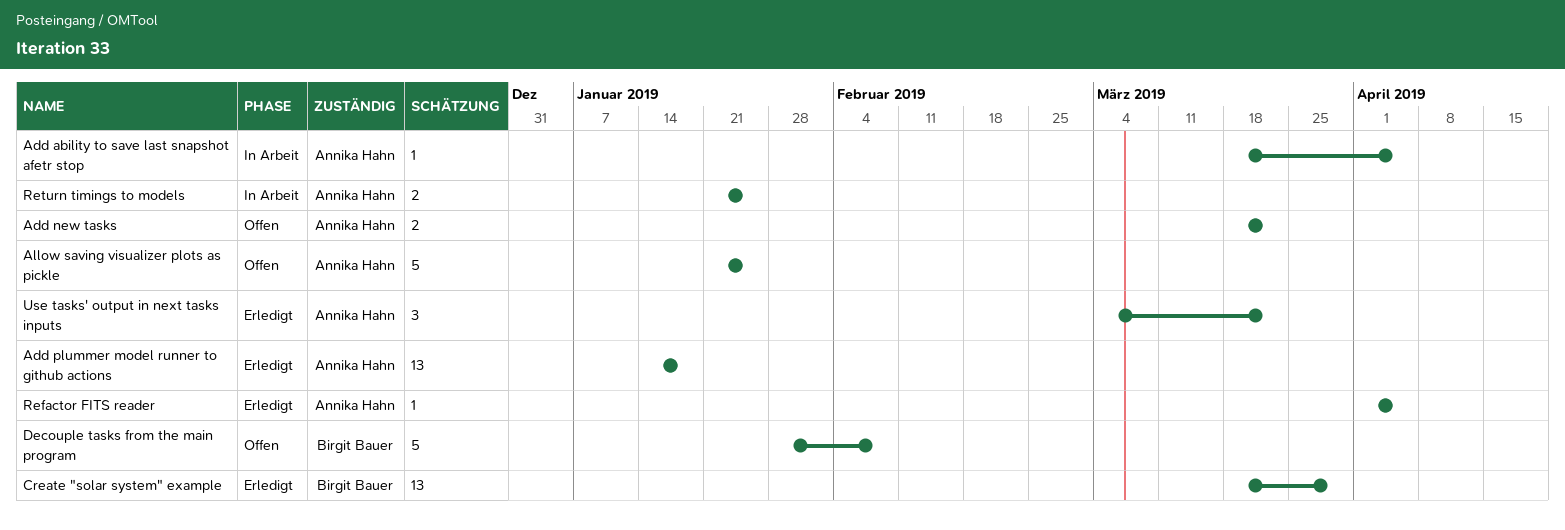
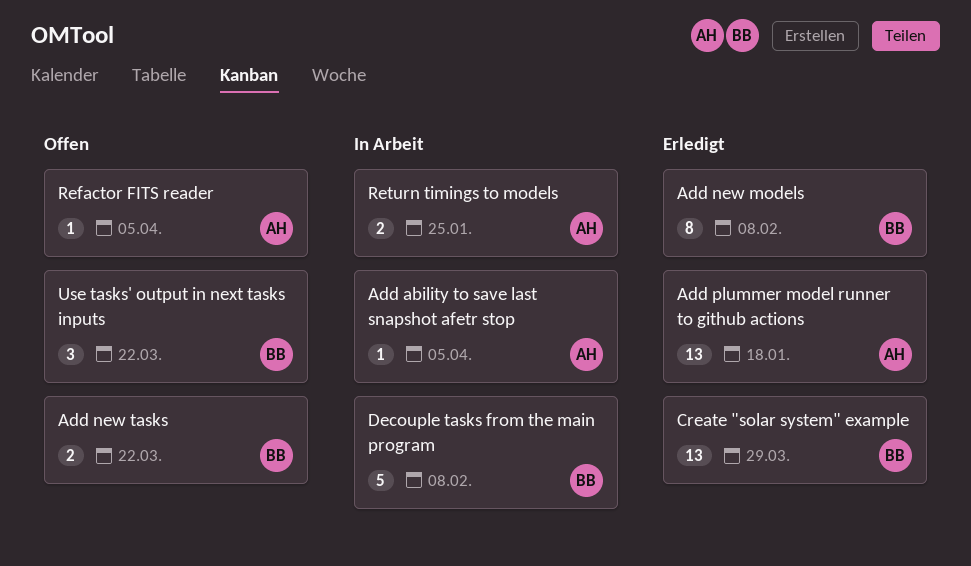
Add new models: none -> present
Add new tasks, owner: Annika Hahn -> Birgit Bauer
Allow saving visualizer plots as pickle: present -> none
Decouple tasks from the main program, status: Offen -> In Arbeit
Refactor FITS reader, status: Erledigt -> Offen
Use tasks' output in next tasks inputs, status: Erledigt -> Offen
Use tasks' output in next tasks inputs, owner: Annika Hahn -> Birgit Bauer

